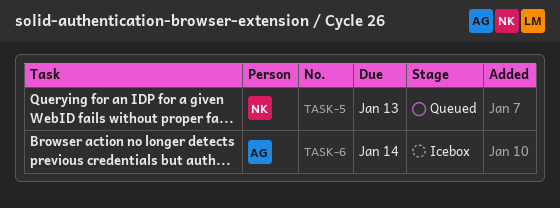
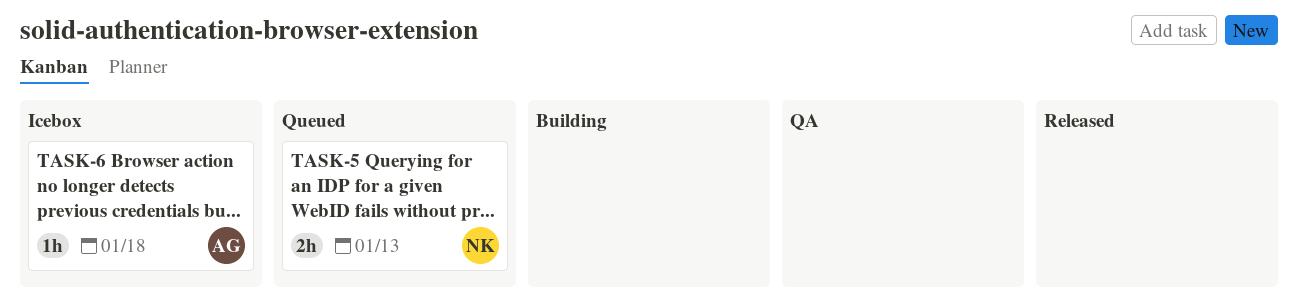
TASK-6, due: Jan 14 -> Jan 18

